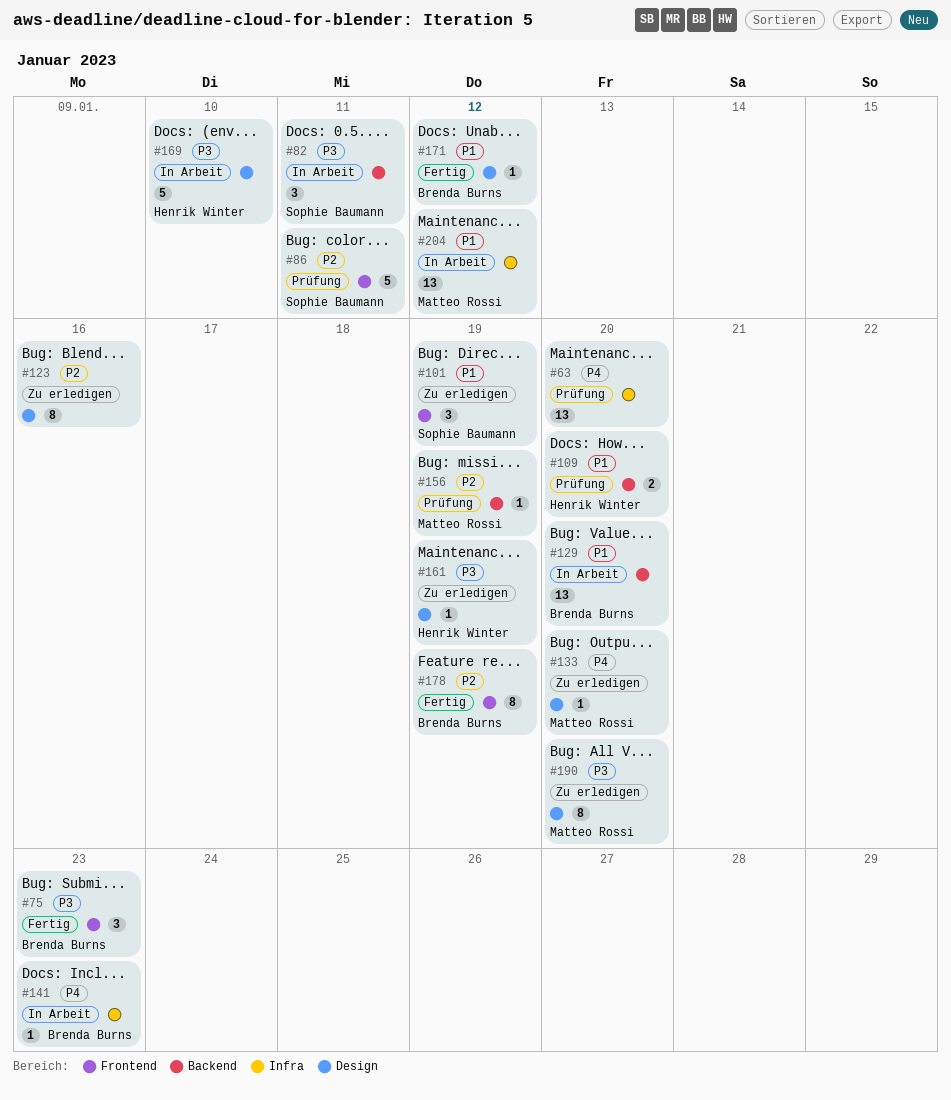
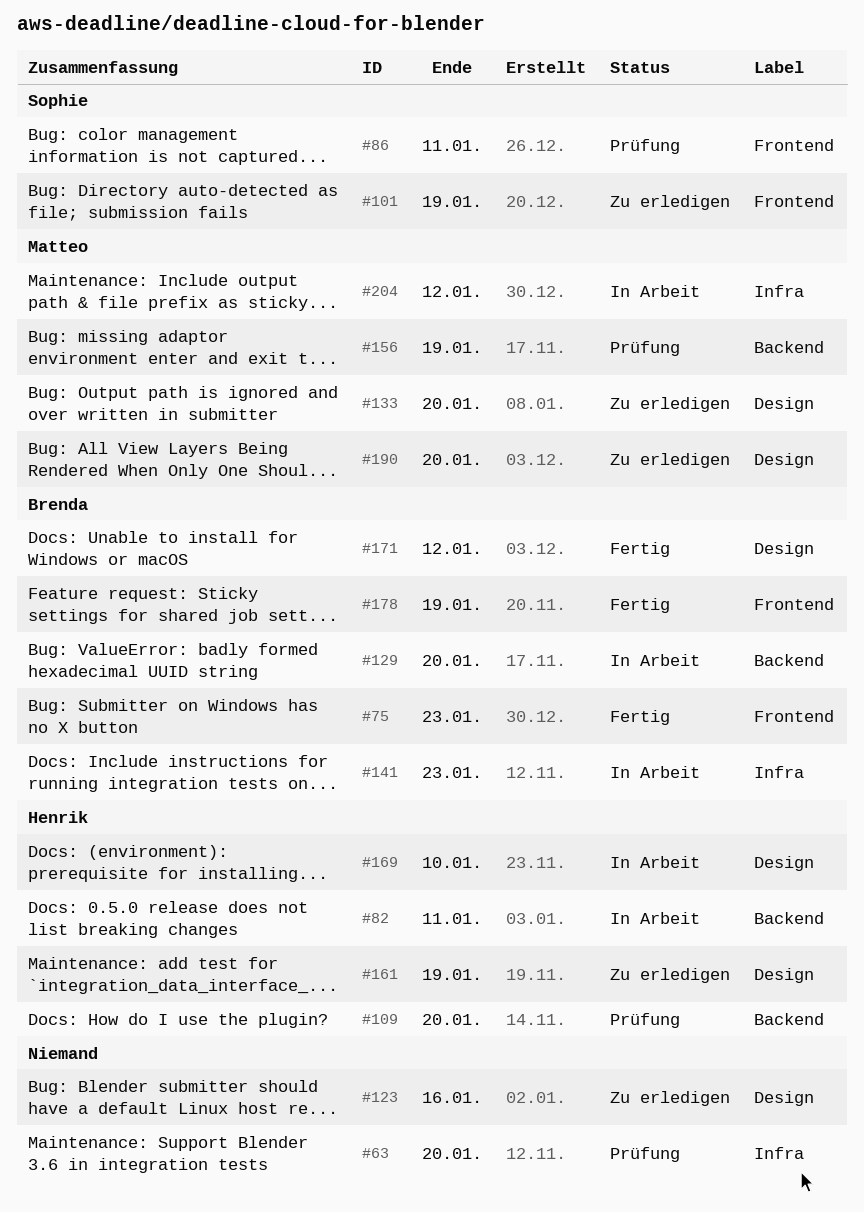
#82, owner: Sophie Baumann -> Henrik Winter

